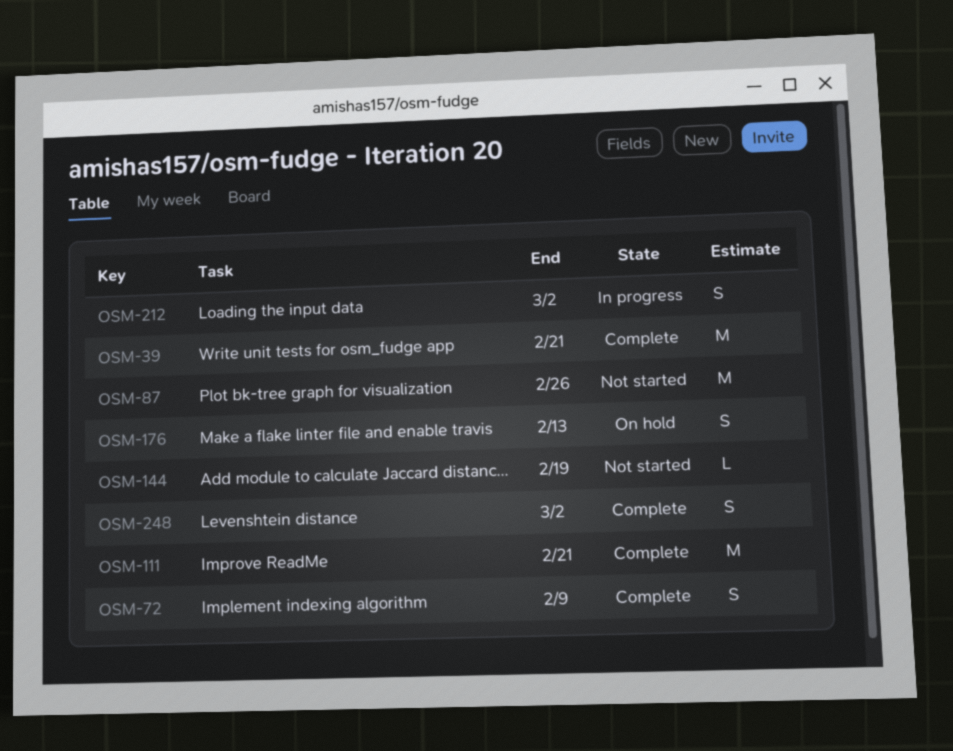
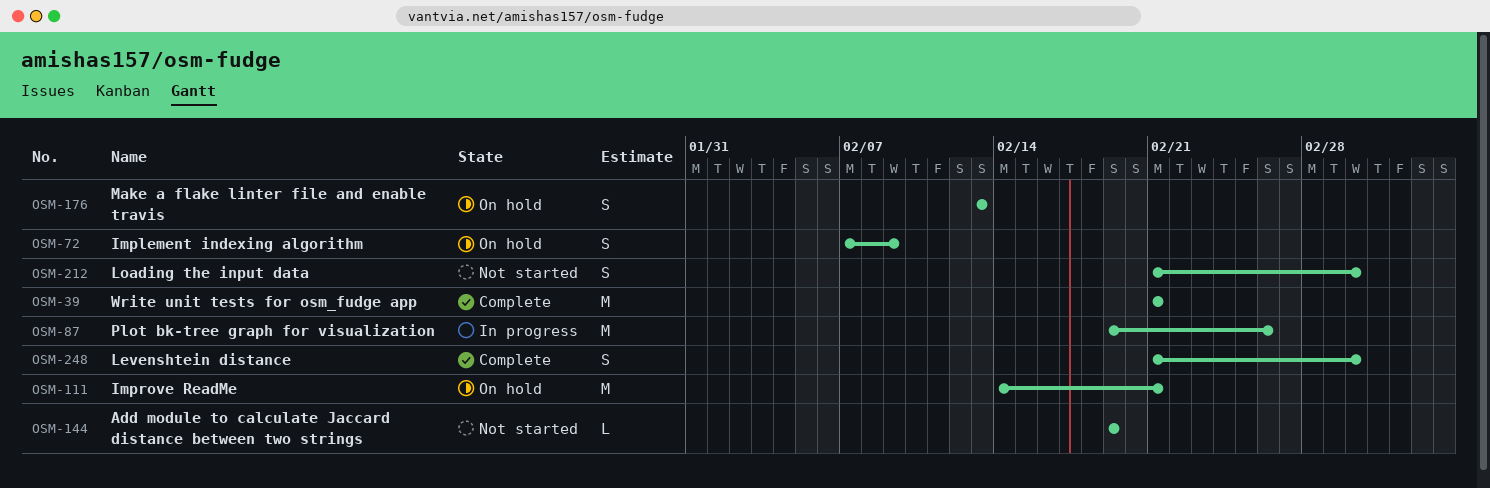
OSM-72, status: Complete -> On hold
OSM-87, status: Not started -> In progress
OSM-111, status: Complete -> On hold
OSM-212, status: In progress -> Not started

